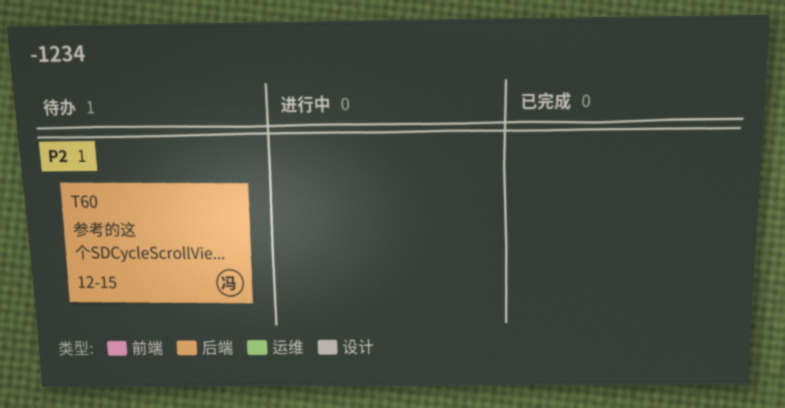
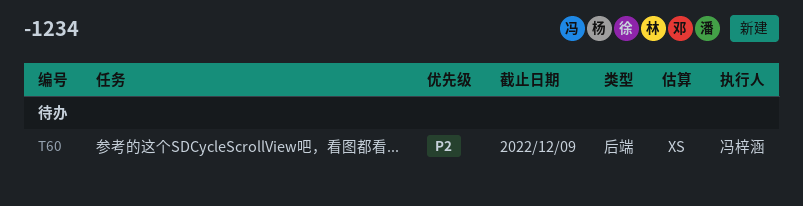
T60, due: Dec 15 -> Dec 9

